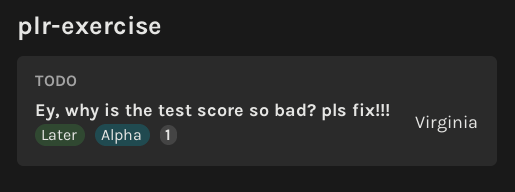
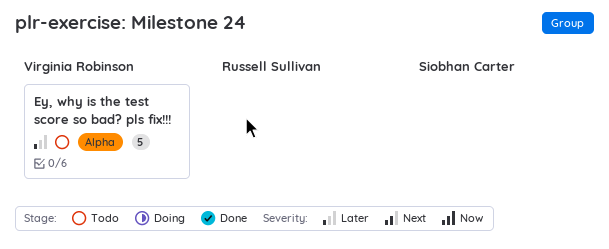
Ey, why is the test score so bad? pls fix!!!, estimate: 1 -> 5

